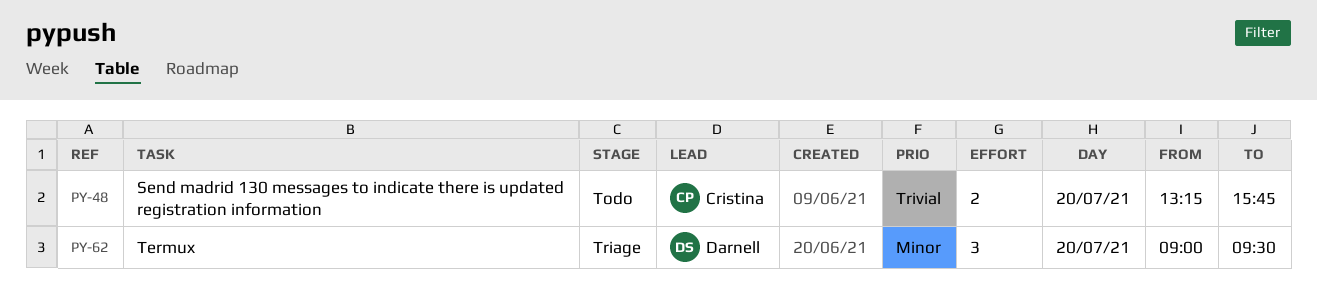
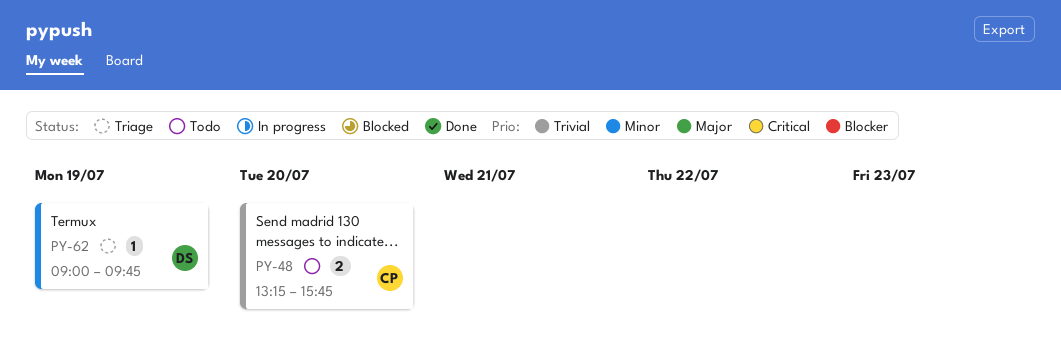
PY-62, estimate: 3 -> 1
PY-62, day: Jul 20 -> Jul 19
PY-62, ends: 09:30 -> 09:45

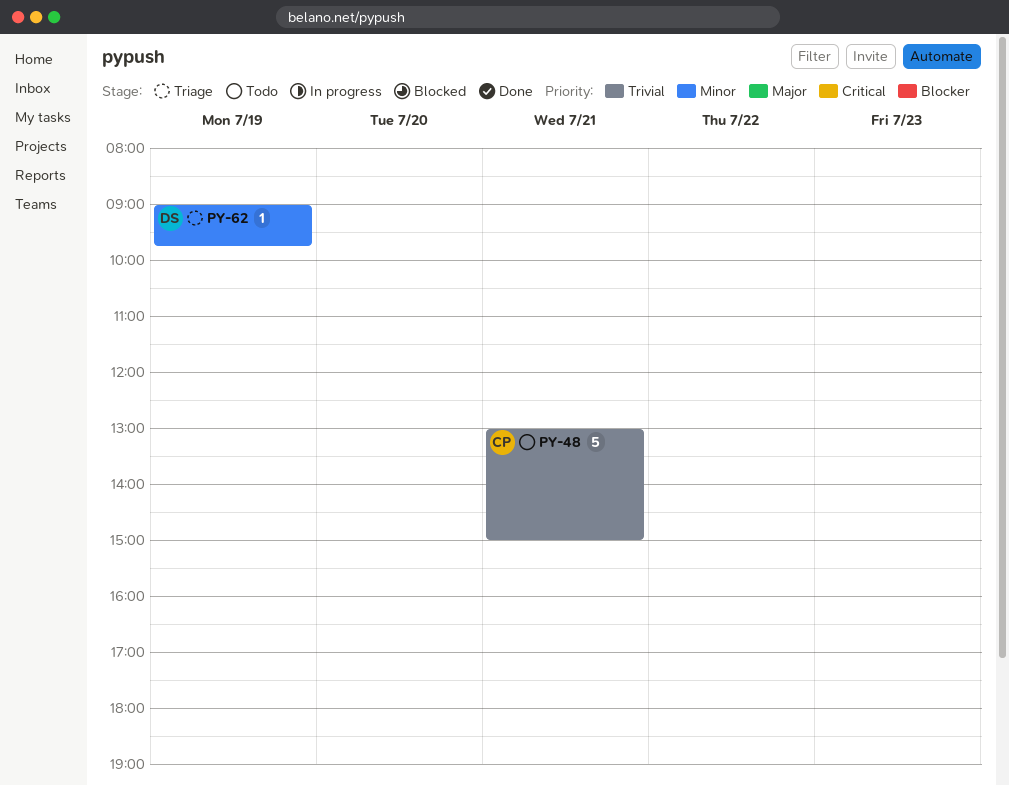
PY-48, estimate: 2 -> 5
PY-48, day: Jul 20 -> Jul 21
PY-48, begins: 13:15 -> 13:00
PY-48, ends: 15:45 -> 15:00

